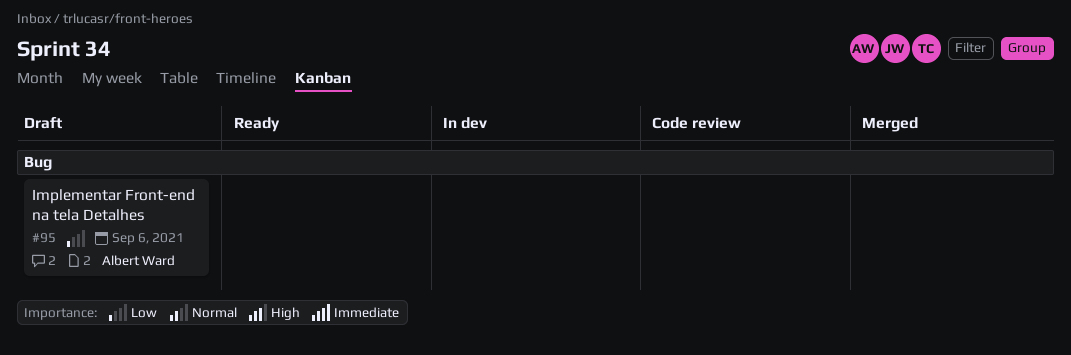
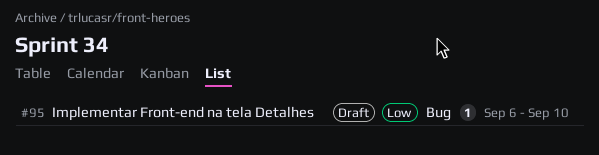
#95, due: Sep 6 -> Sep 10

